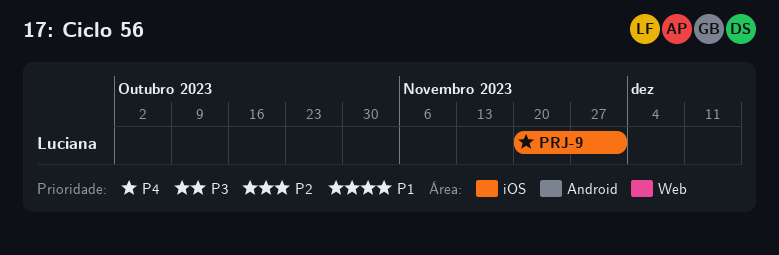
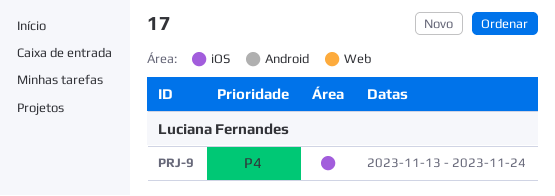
PRJ-9, start: Nov 20 -> Nov 13
PRJ-9, due: Dec 1 -> Nov 24

